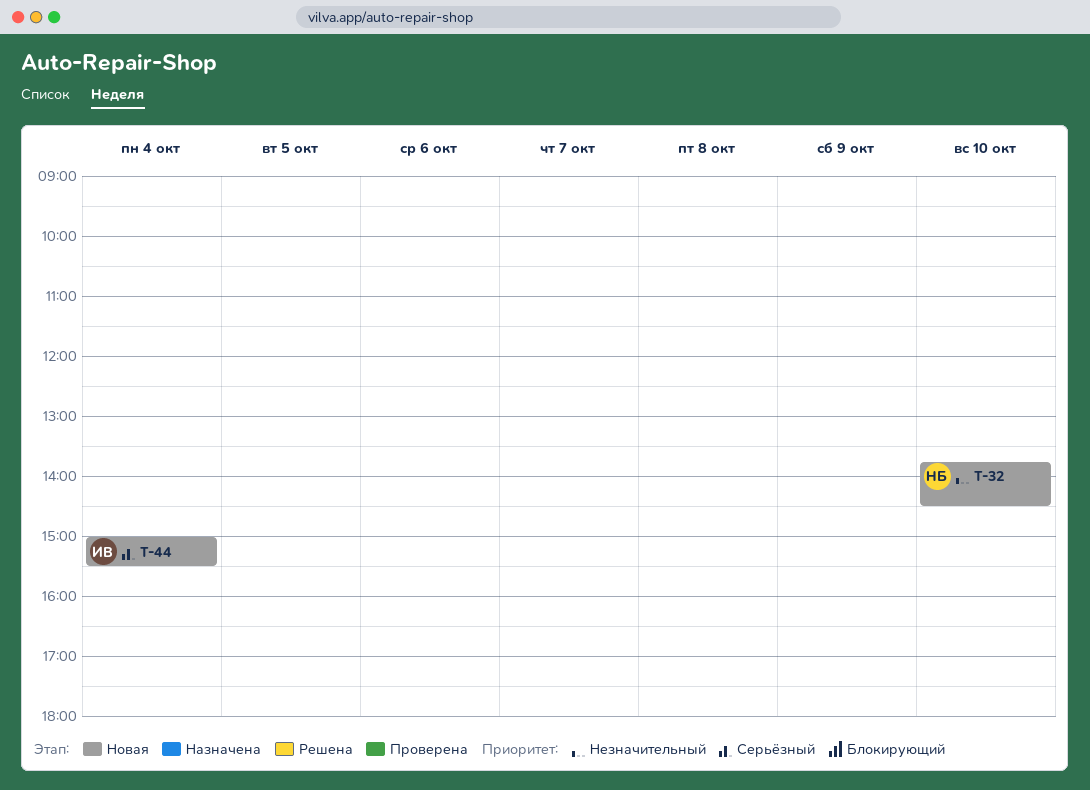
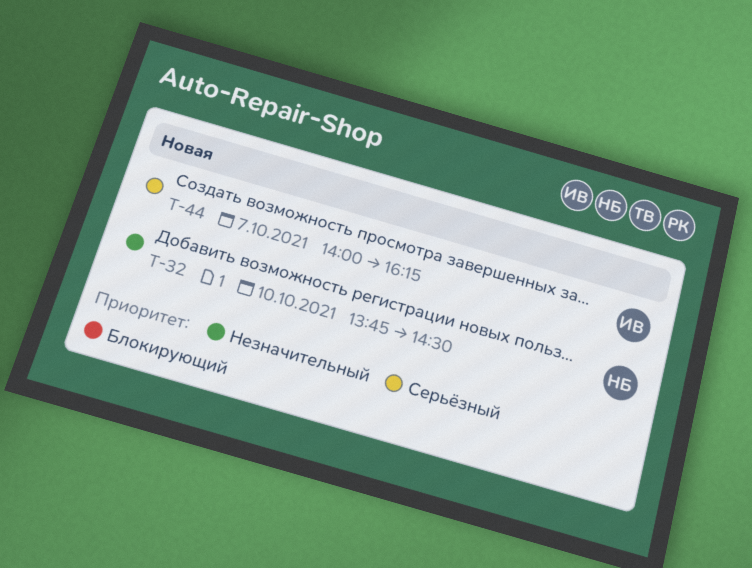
T-44, day: Oct 4 -> Oct 7
T-44, begins: 15:00 -> 14:00
T-44, ends: 15:30 -> 16:15

